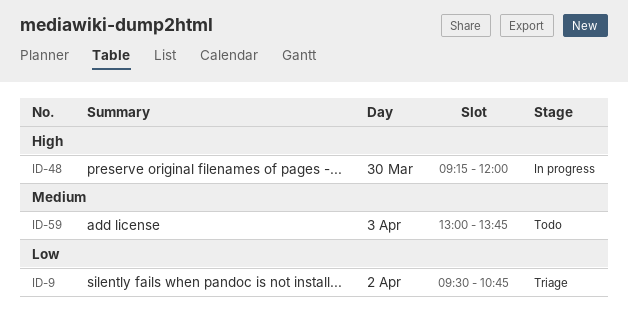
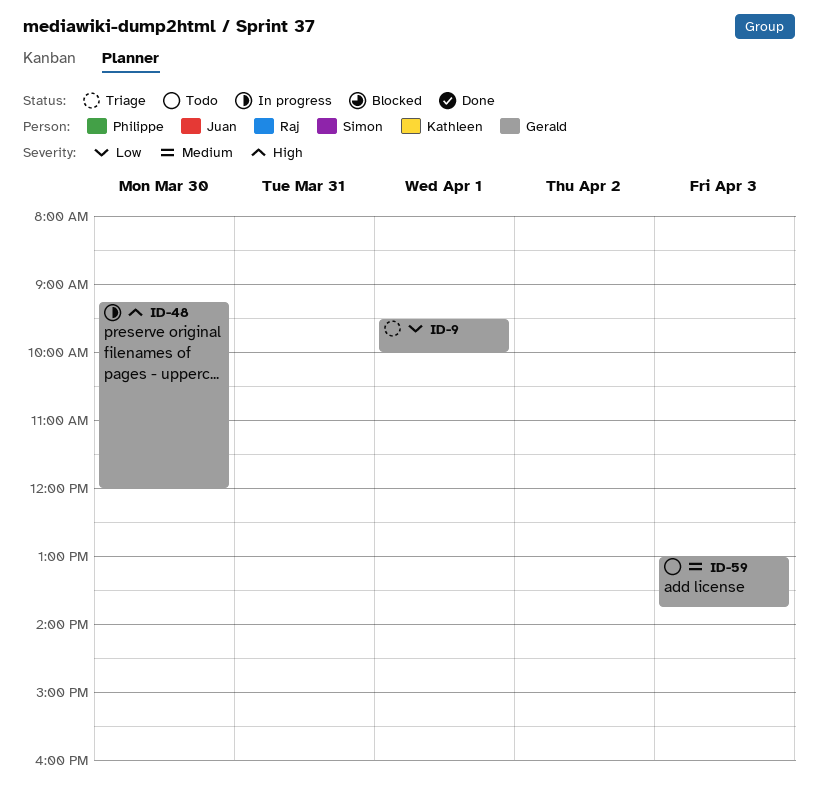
ID-9, day: Apr 2 -> Apr 1
ID-9, ends: 10:45 -> 10:00

